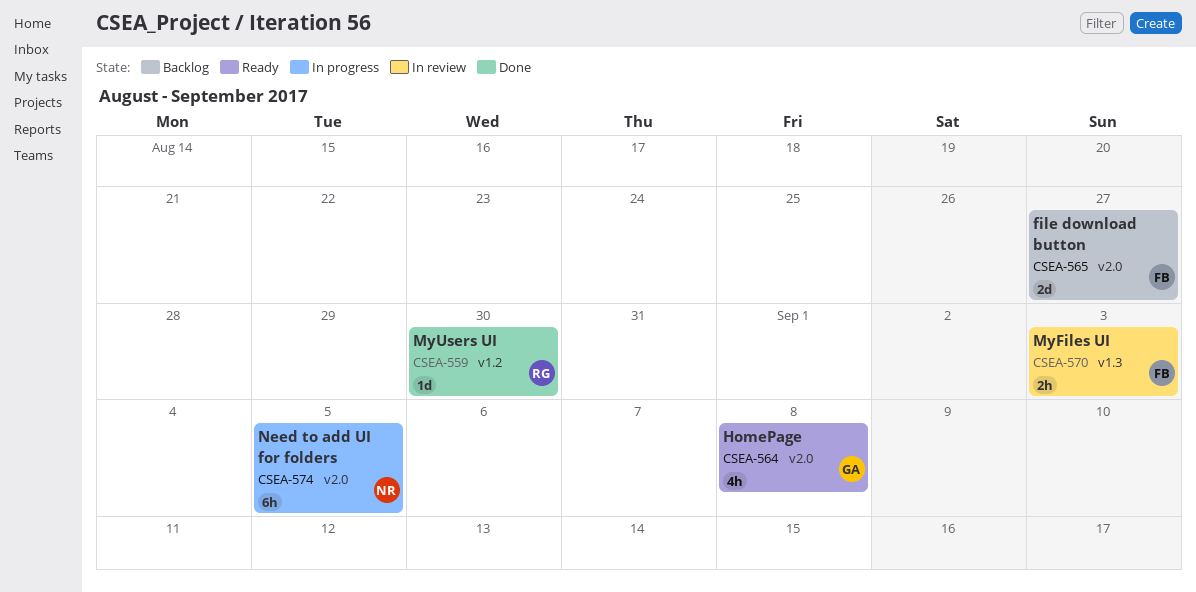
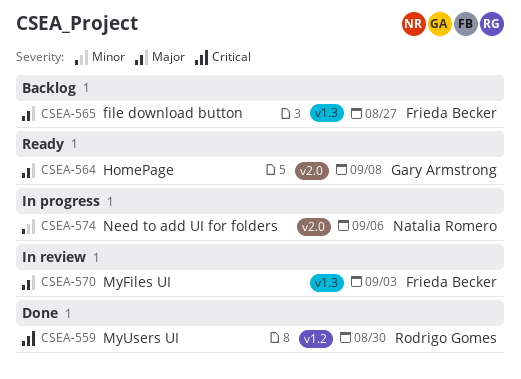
CSEA-565, label: v2.0 -> v1.3
CSEA-574, due: Sep 5 -> Sep 6

